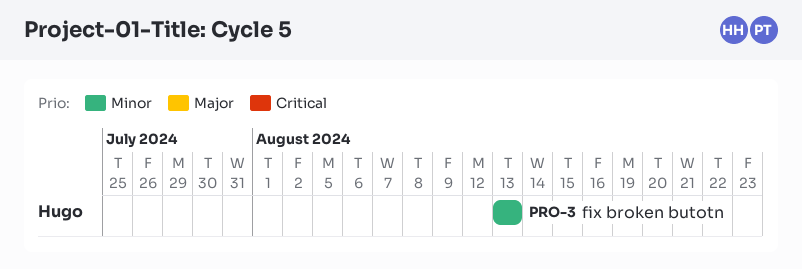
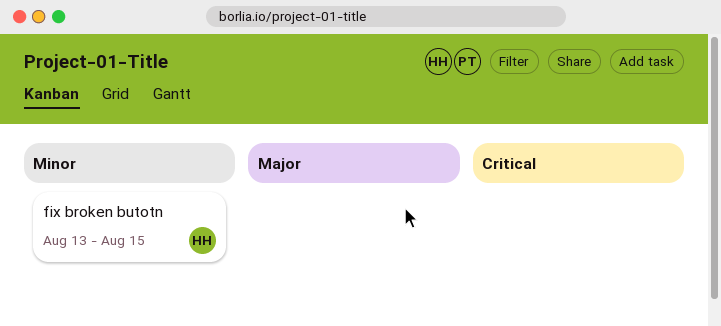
fix broken butotn, due: Aug 13 -> Aug 15

